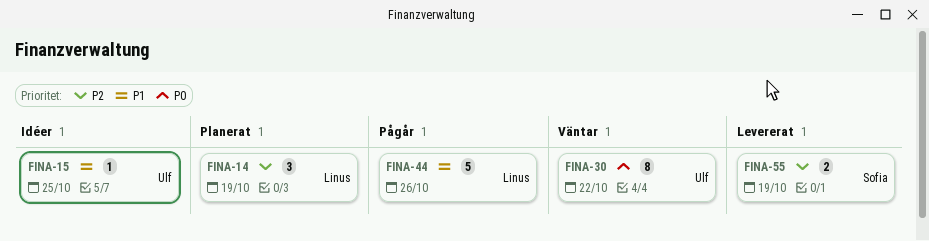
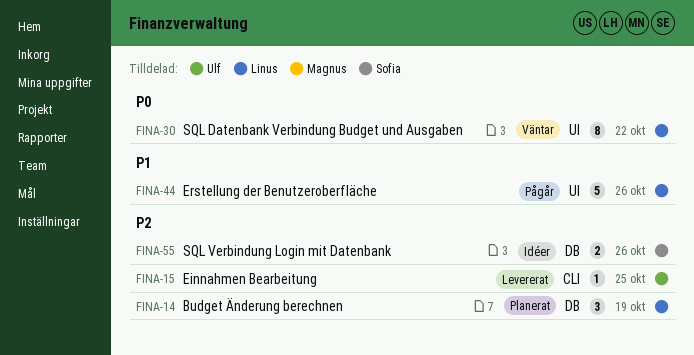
FINA-15, status: Idéer -> Levererat
FINA-15, priority: P1 -> P2
FINA-30, owner: Ulf -> Linus
FINA-55, status: Levererat -> Idéer
FINA-55, due: Oct 19 -> Oct 26

